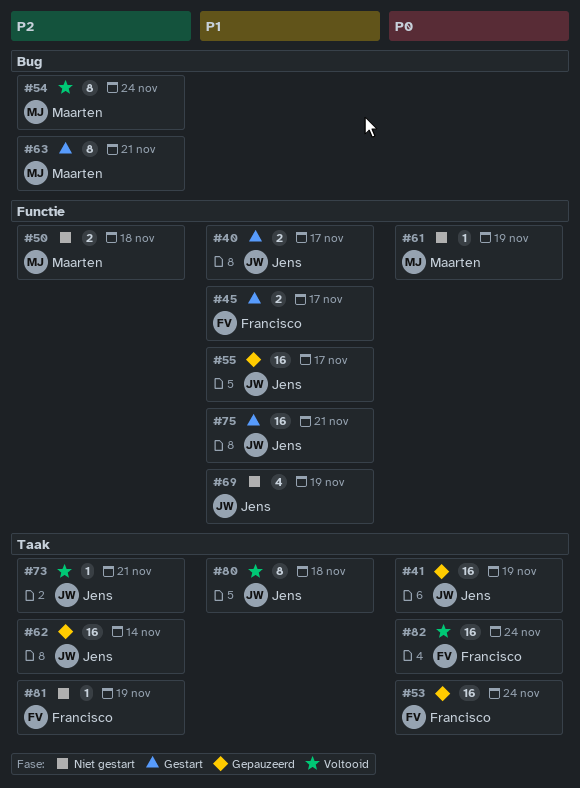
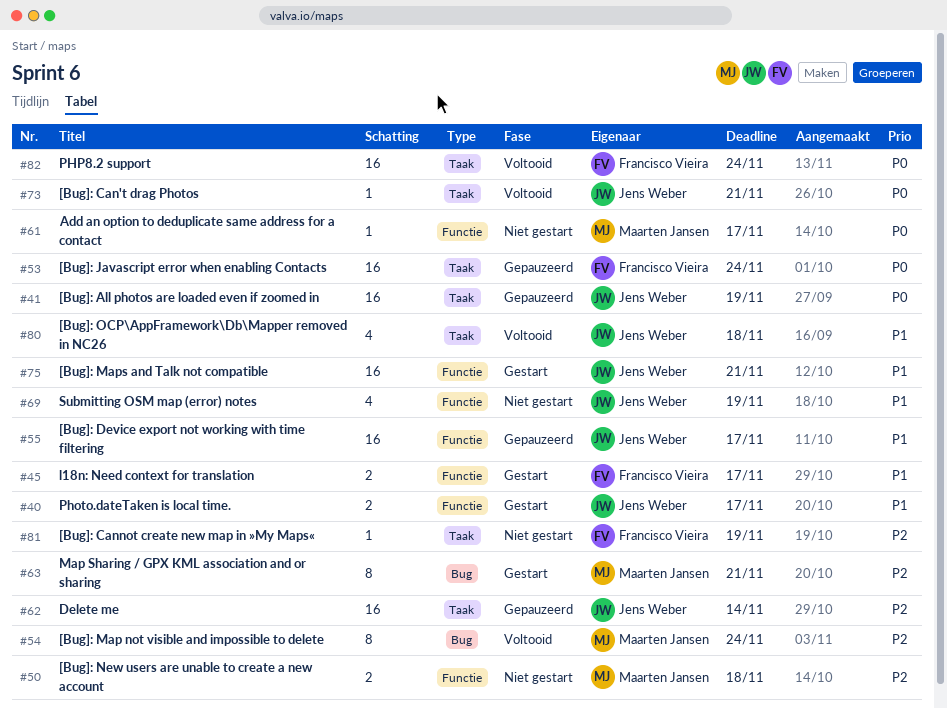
#61, due: Nov 19 -> Nov 17
#73, priority: P2 -> P0
#80, estimate: 8 -> 4

